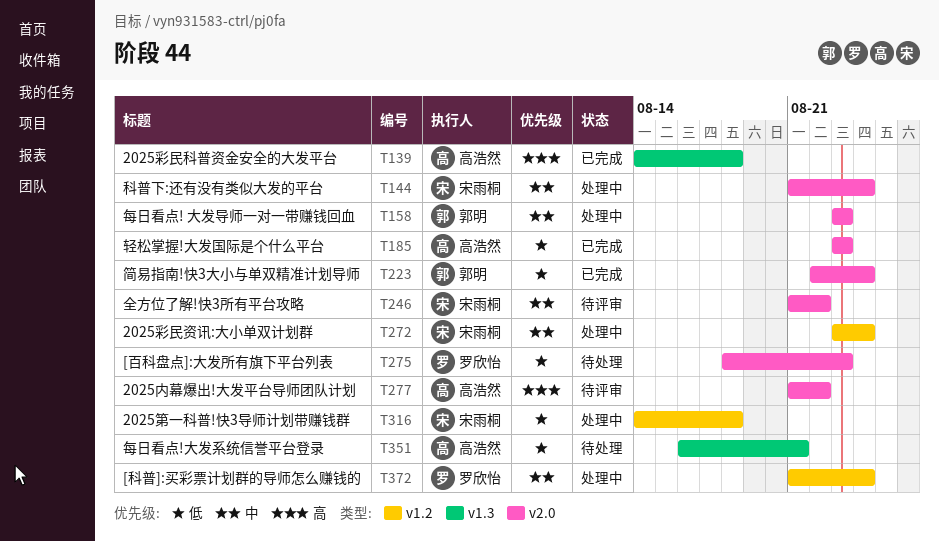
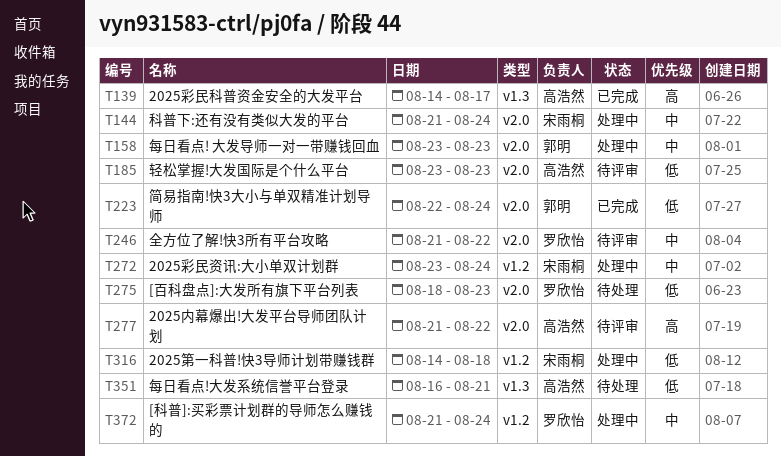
T139, due: Aug 18 -> Aug 17
T185, status: 已完成 -> 待评审
T246, owner: 宋雨桐 -> 罗欣怡

